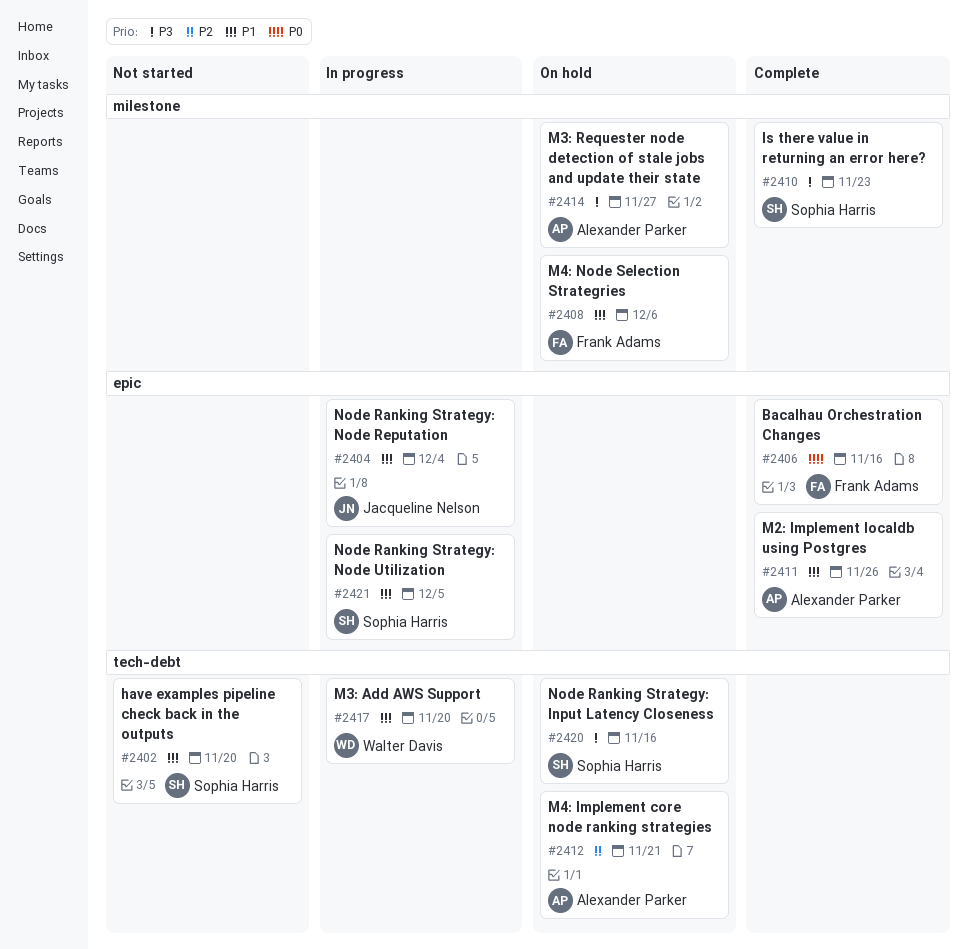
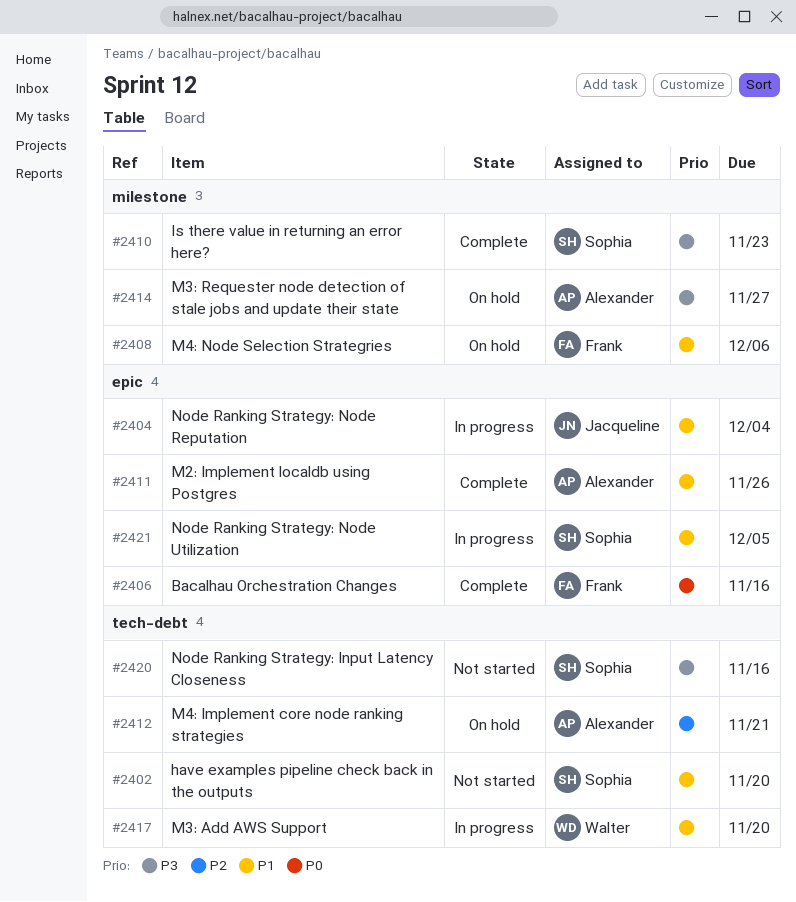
#2420, status: On hold -> Not started

